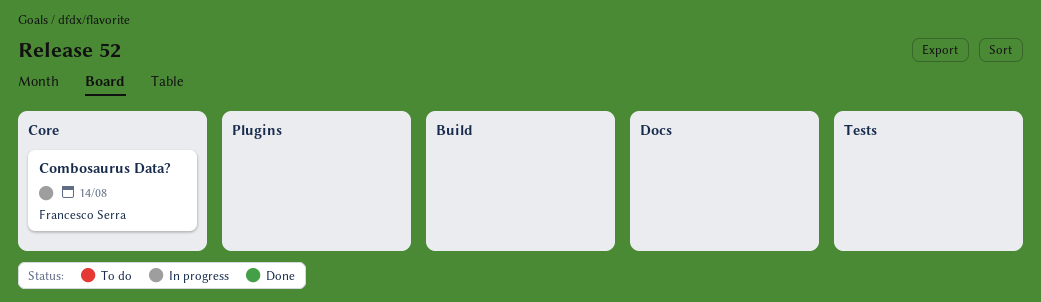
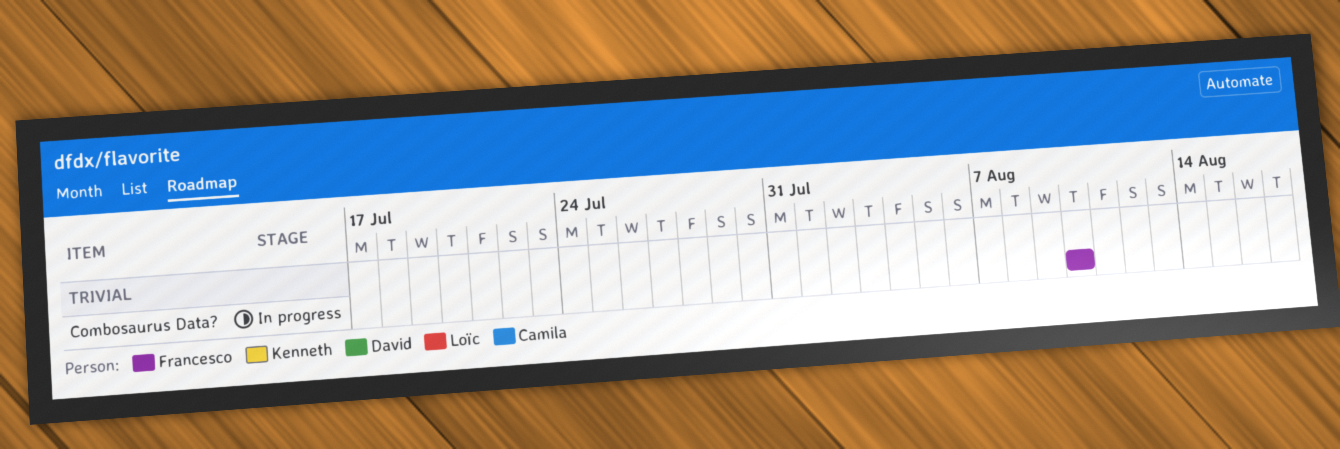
Combosaurus Data?, due: Aug 14 -> Aug 10

